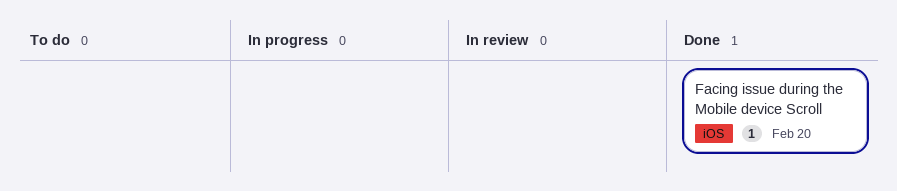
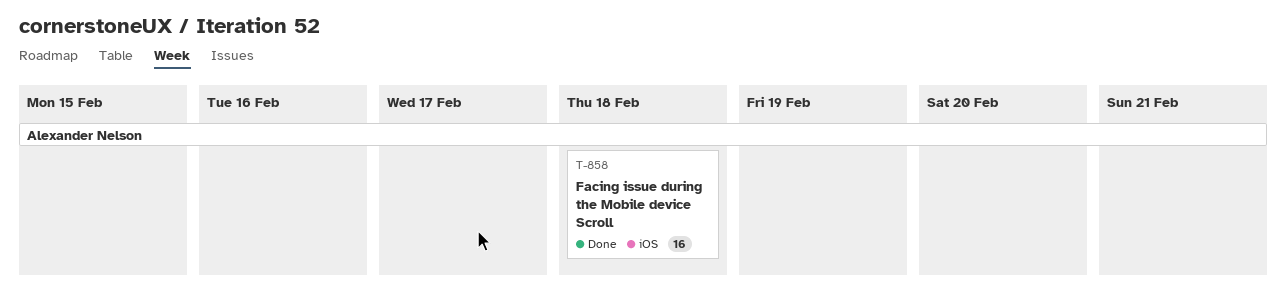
Facing issue during the Mobile device Scroll, estimate: 1 -> 16
Facing issue during the Mobile device Scroll, due: Feb 20 -> Feb 18

